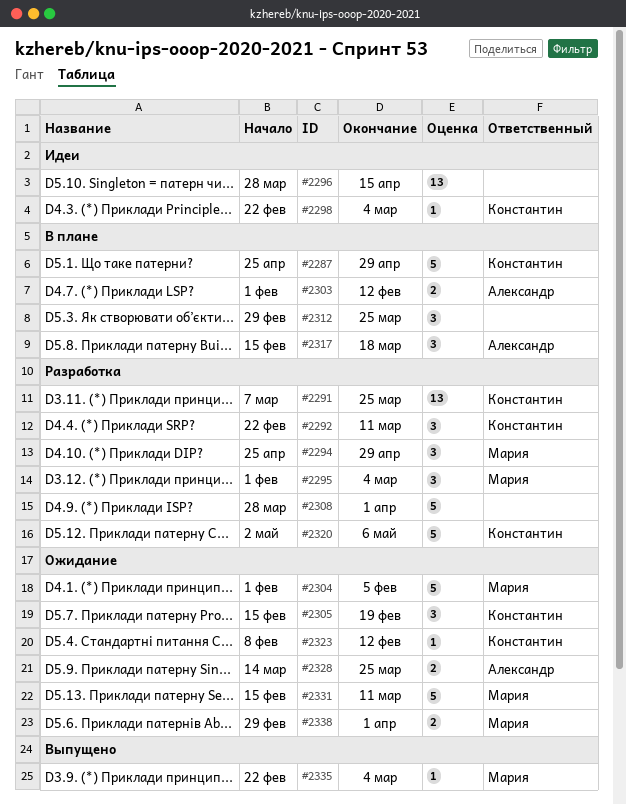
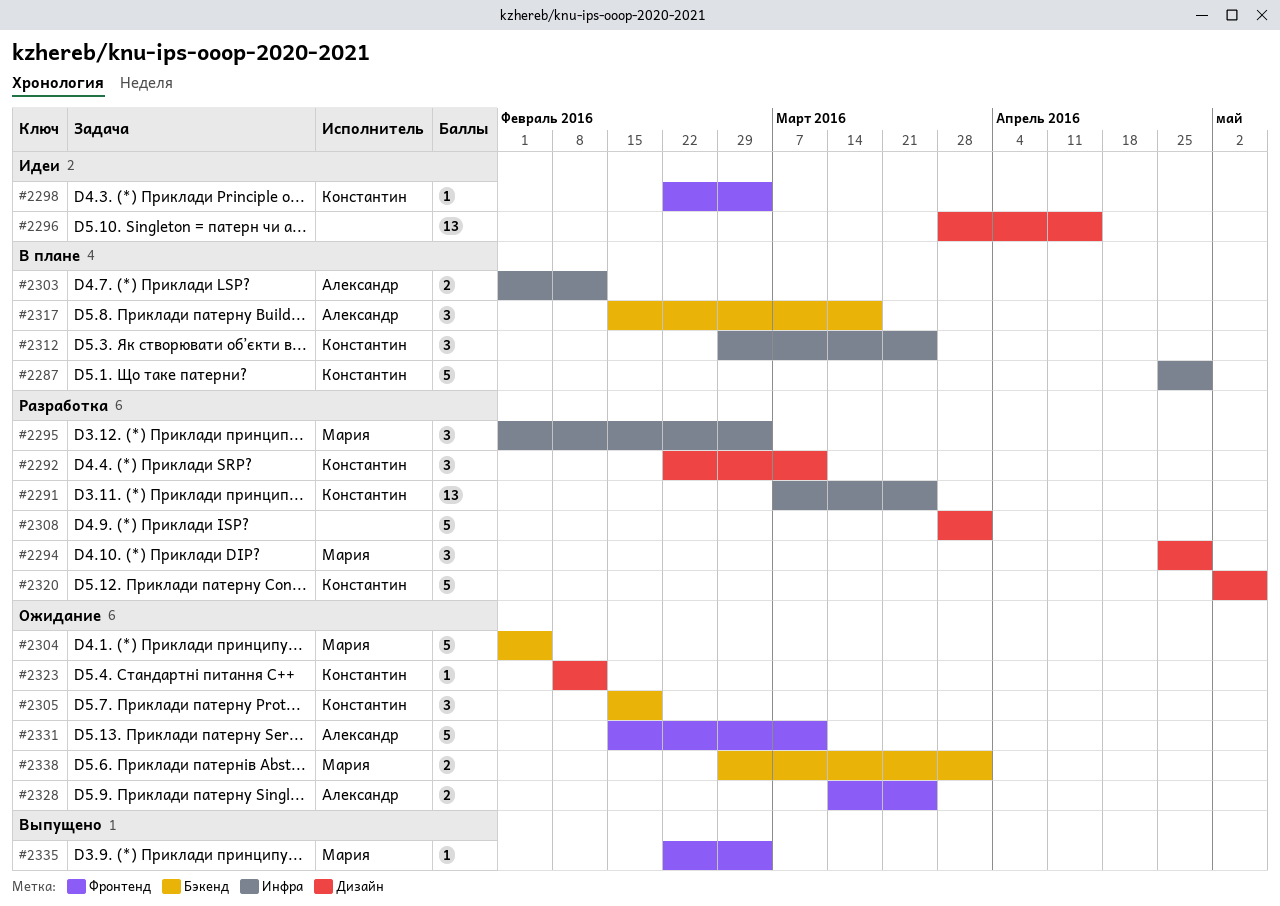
#2312, owner: none -> Константин
#2331, owner: Мария -> Александр

